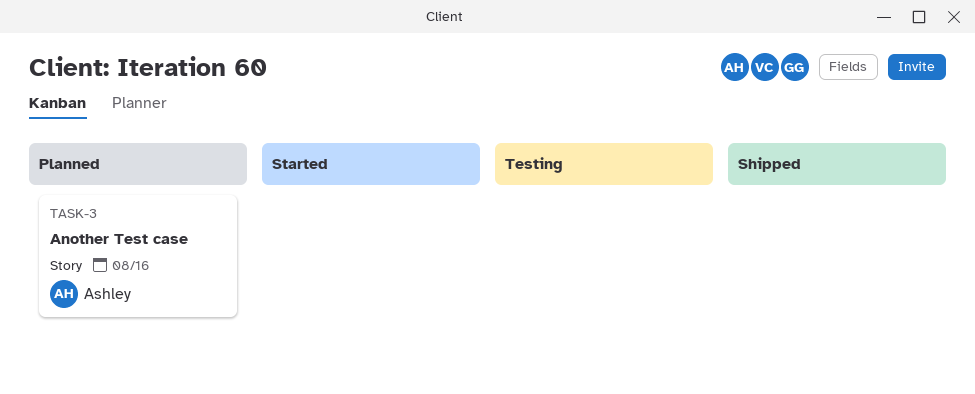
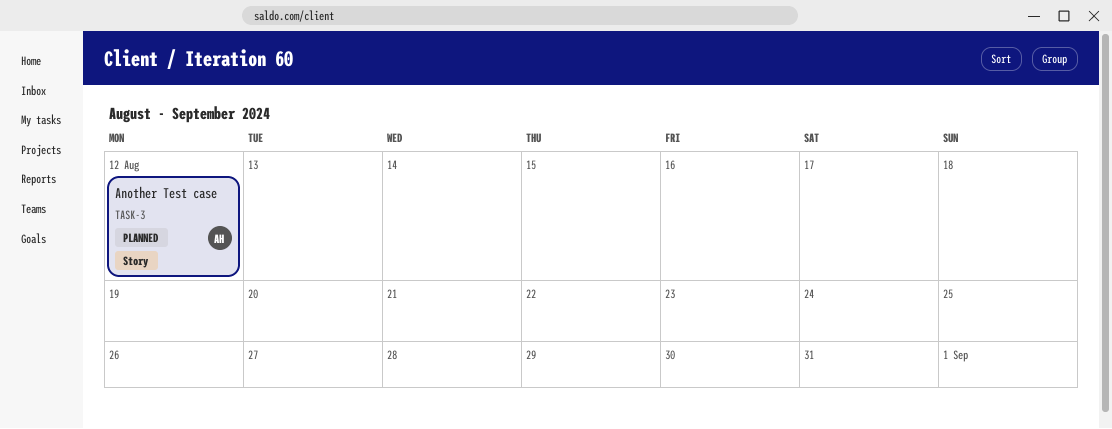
TASK-3, due: Aug 16 -> Aug 12

